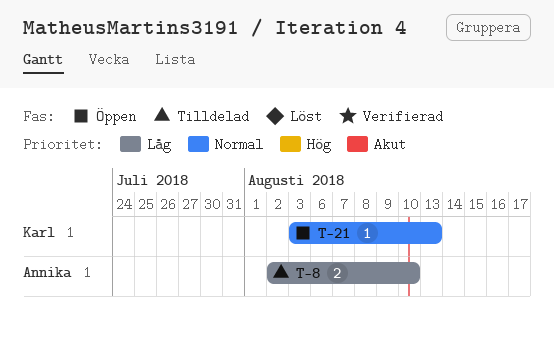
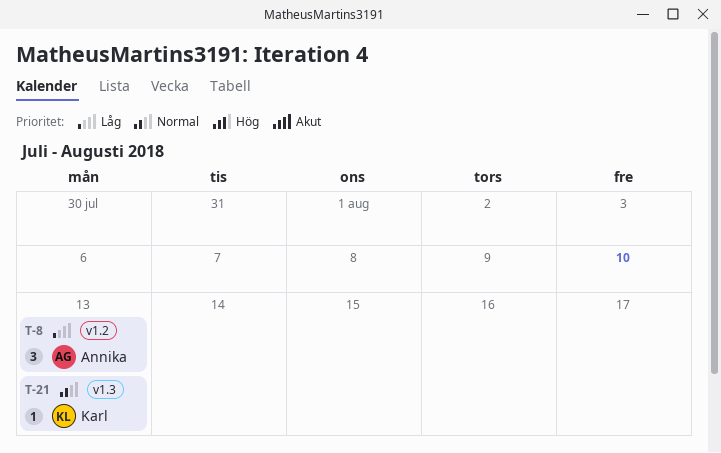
T-8, estimate: 2 -> 3
T-8, due: Aug 10 -> Aug 13

